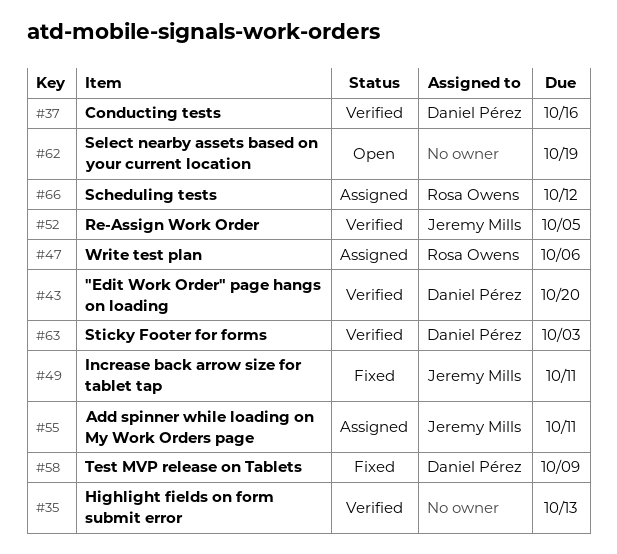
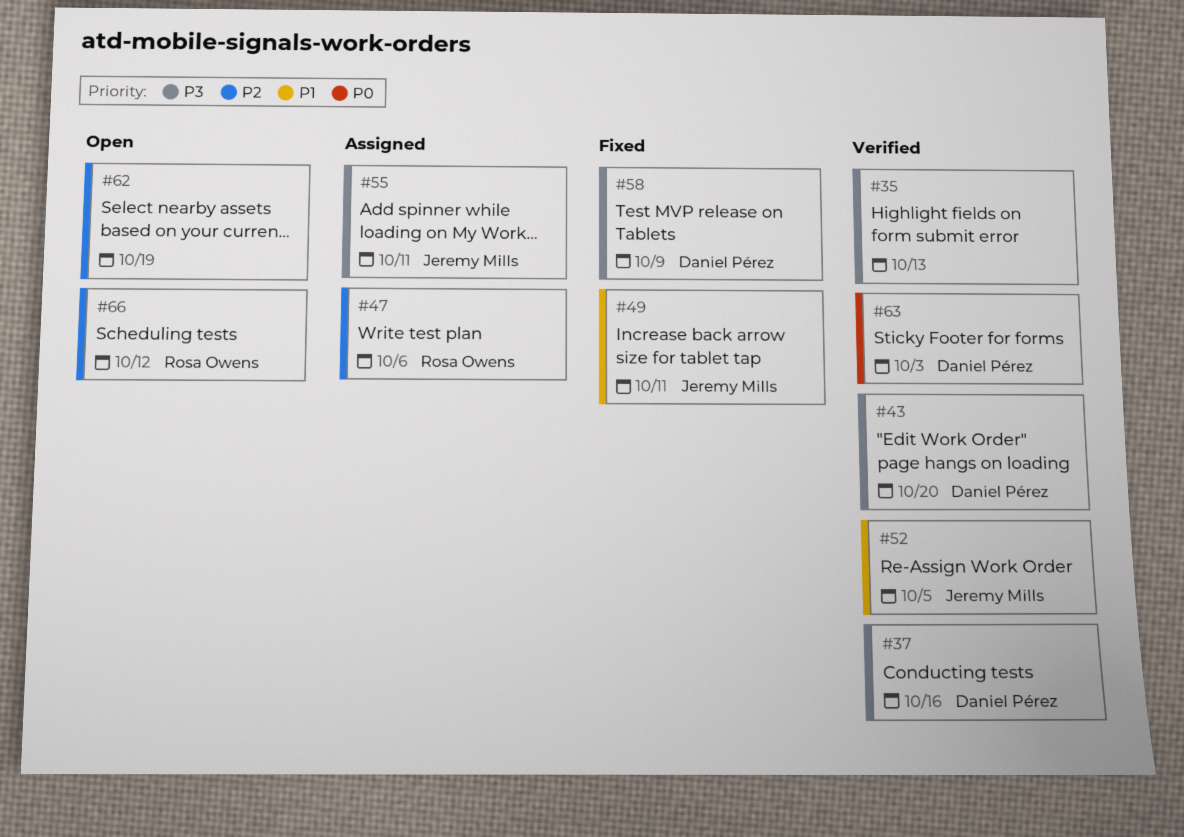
#66, status: Assigned -> Open

